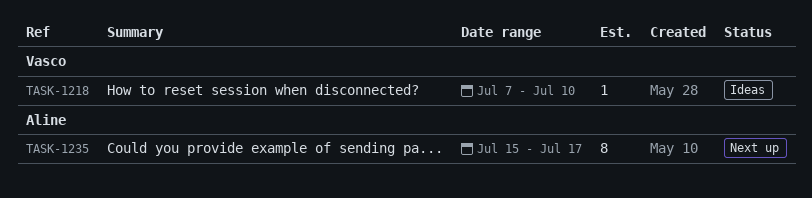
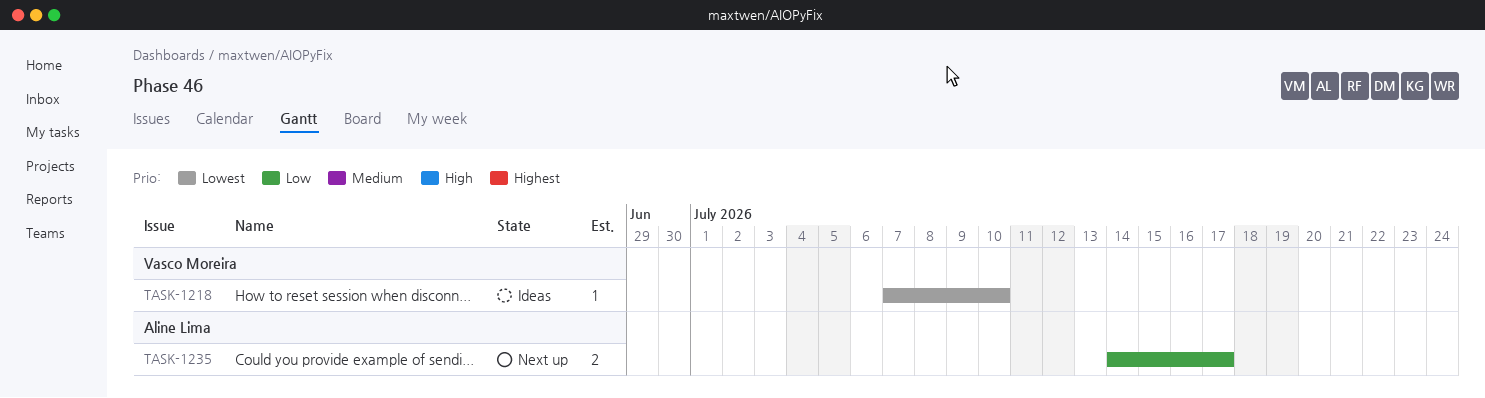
TASK-1235, estimate: 8 -> 2
TASK-1235, start: Jul 15 -> Jul 14

